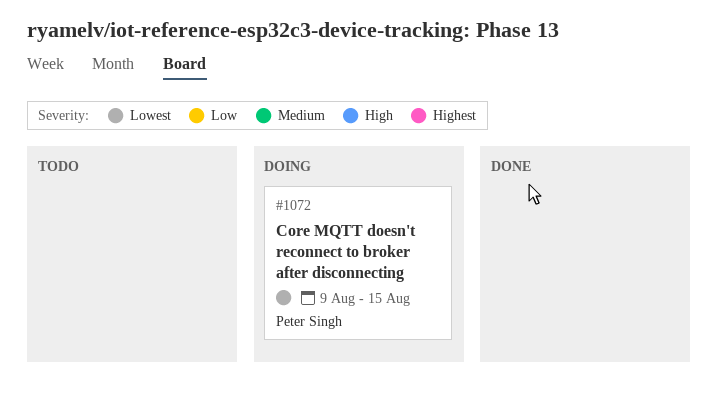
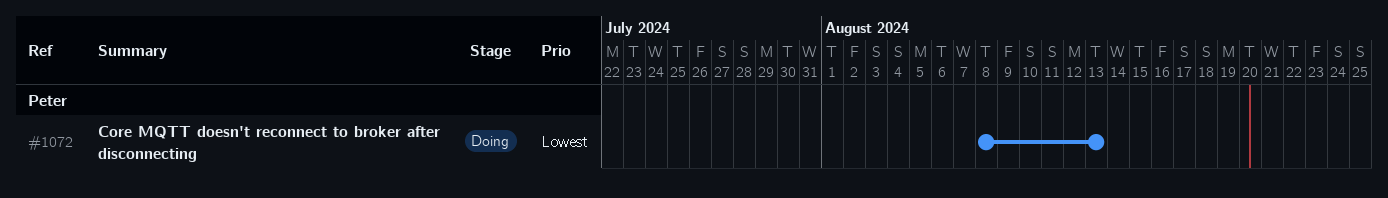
#1072, start: Aug 9 -> Aug 8
#1072, due: Aug 15 -> Aug 13

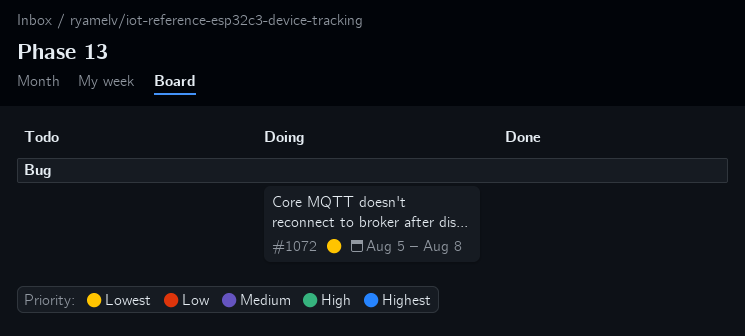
#1072, start: Aug 8 -> Aug 5
#1072, due: Aug 13 -> Aug 8

